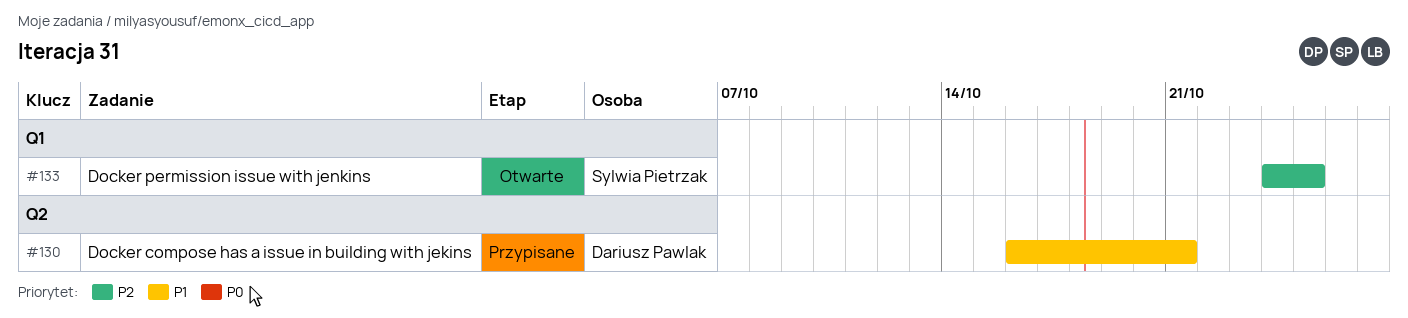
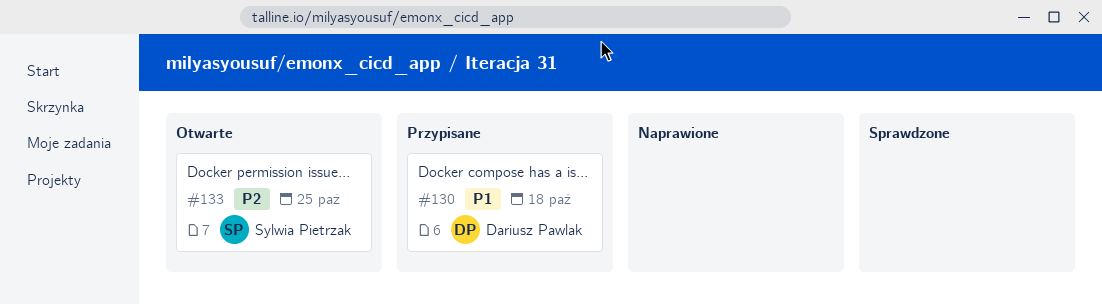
#130, due: Oct 21 -> Oct 18

